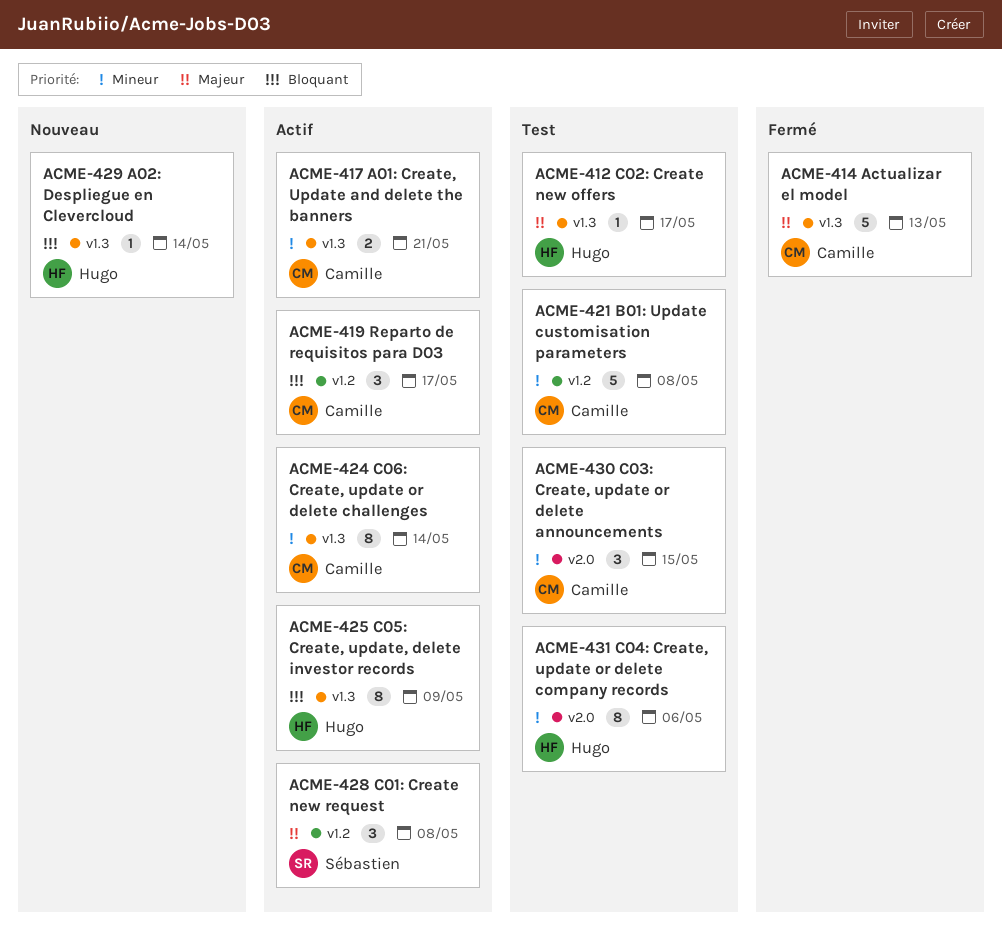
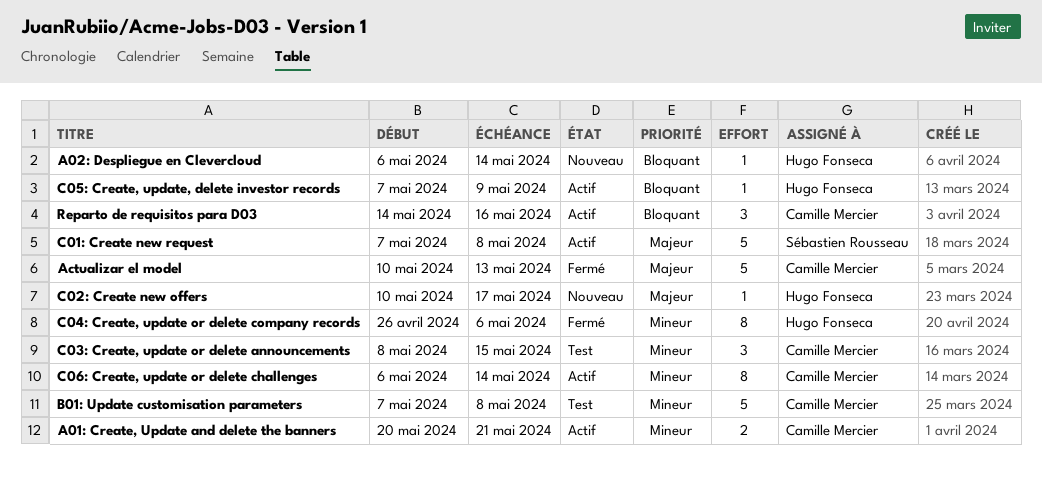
C01: Create new request, estimate: 3 -> 5
C02: Create new offers, status: Test -> Nouveau
C04: Create, update or delete company records, status: Test -> Fermé
C05: Create, update, delete investor records, estimate: 8 -> 1
Reparto de requisitos para D03, due: May 17 -> May 16

